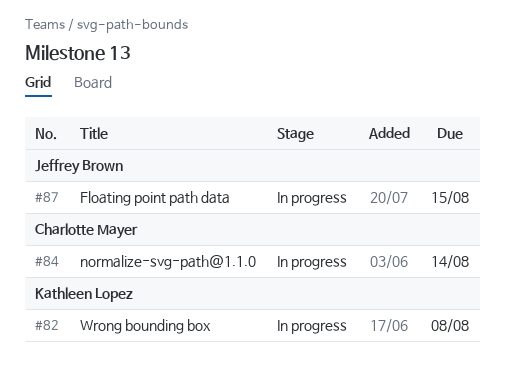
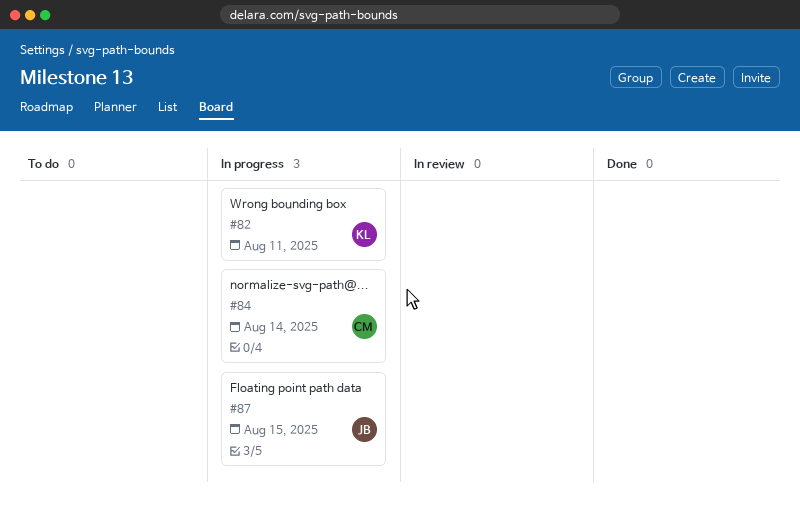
#82, due: Aug 8 -> Aug 11

